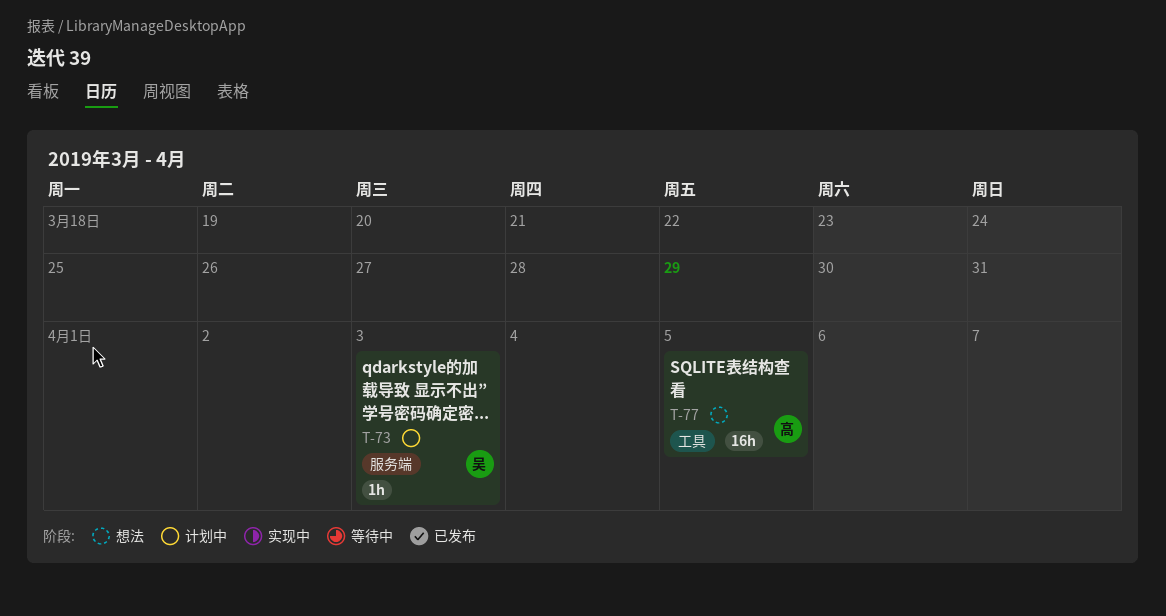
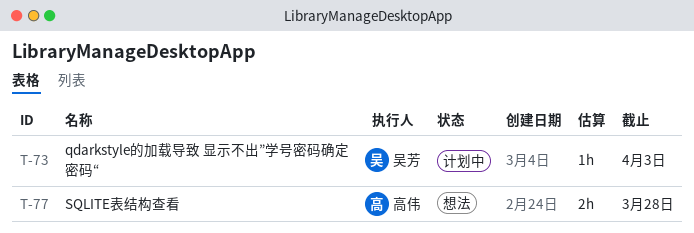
T-77, estimate: 16h -> 2h
T-77, due: Apr 5 -> Mar 28

